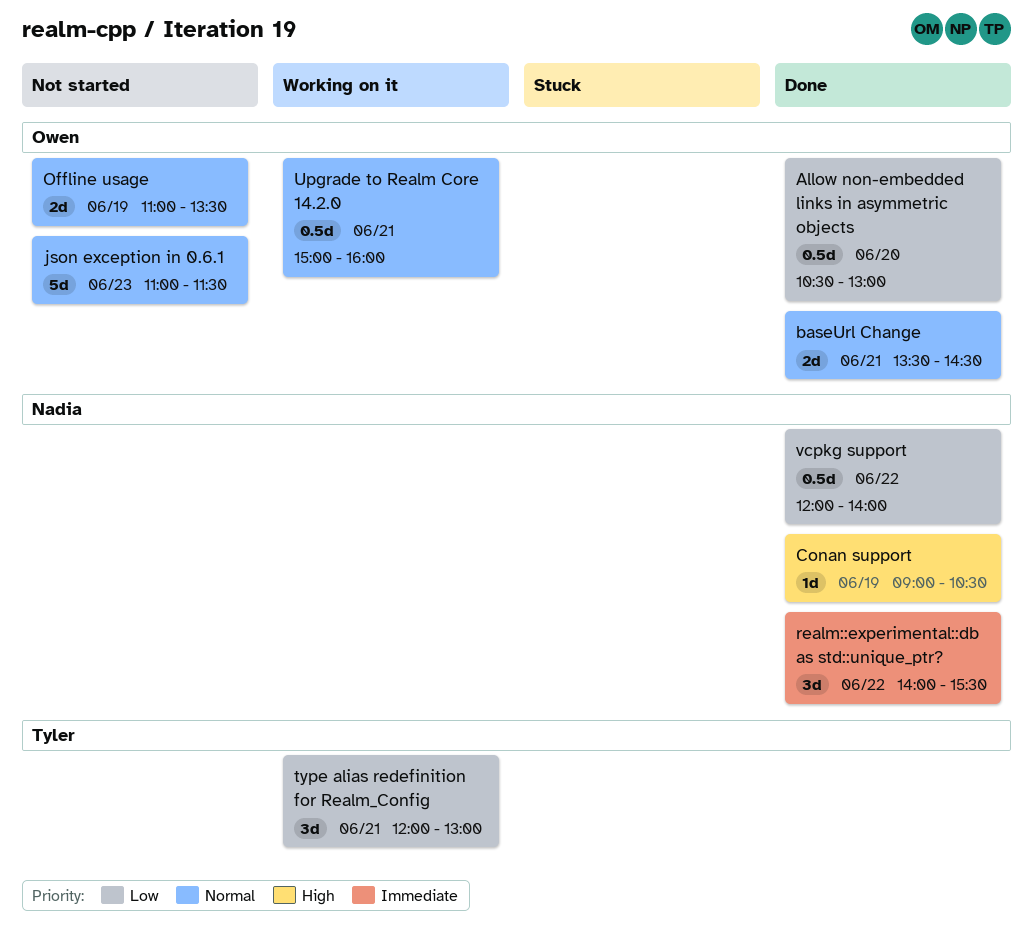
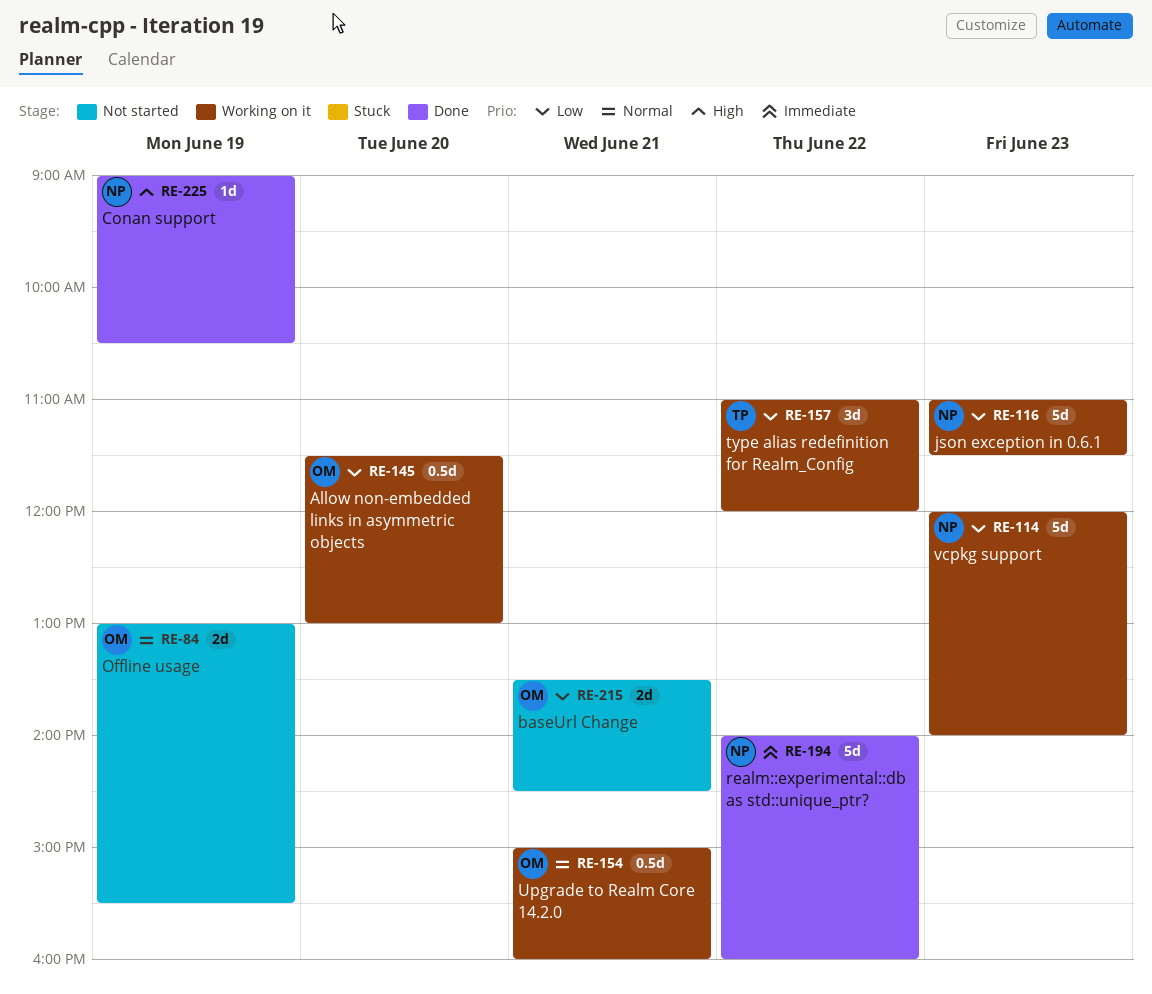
Allow non-embedded links in asymmetric objects, status: Done -> Working on it
Allow non-embedded links in asymmetric objects, begins: 10:30 -> 11:30
baseUrl Change, status: Done -> Not started
baseUrl Change, priority: Normal -> Low
json exception in 0.6.1, status: Not started -> Working on it
json exception in 0.6.1, owner: Owen -> Nadia
json exception in 0.6.1, priority: Normal -> Low
Offline usage, begins: 11:00 -> 13:00
Offline usage, ends: 13:30 -> 15:30
realm::experimental::db as std::unique_ptr?, estimate: 3d -> 5d
realm::experimental::db as std::unique_ptr?, ends: 15:30 -> 16:00
type alias redefinition for Realm_Config, day: Jun 21 -> Jun 22
type alias redefinition for Realm_Config, begins: 12:00 -> 11:00
type alias redefinition for Realm_Config, ends: 13:00 -> 12:00
vcpkg support, status: Done -> Working on it
vcpkg support, estimate: 0.5d -> 5d
vcpkg support, day: Jun 22 -> Jun 23

